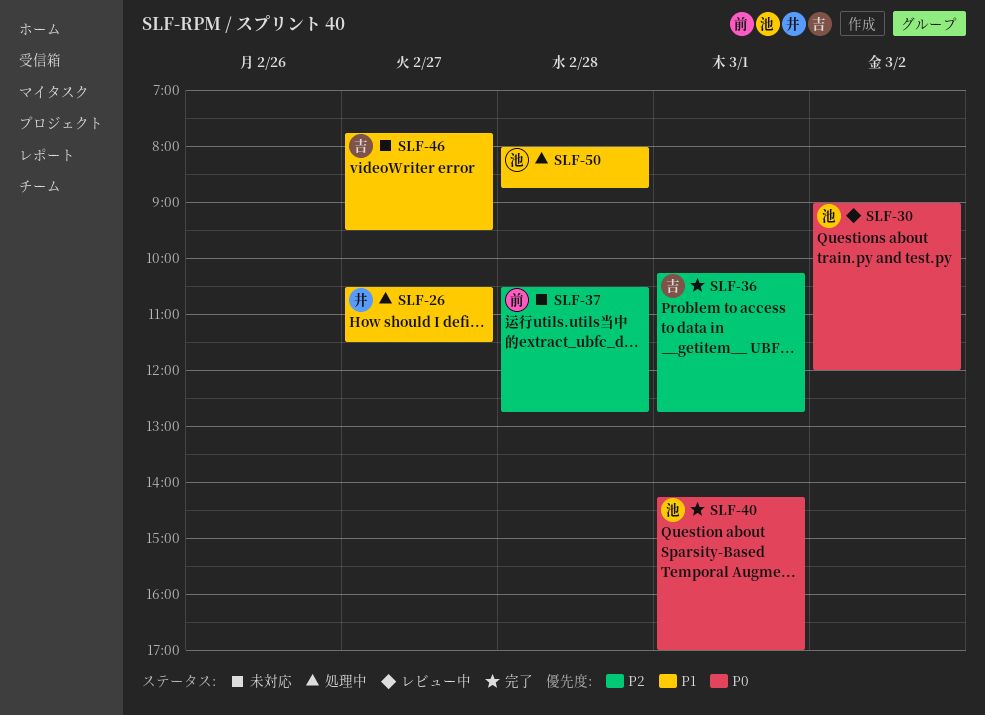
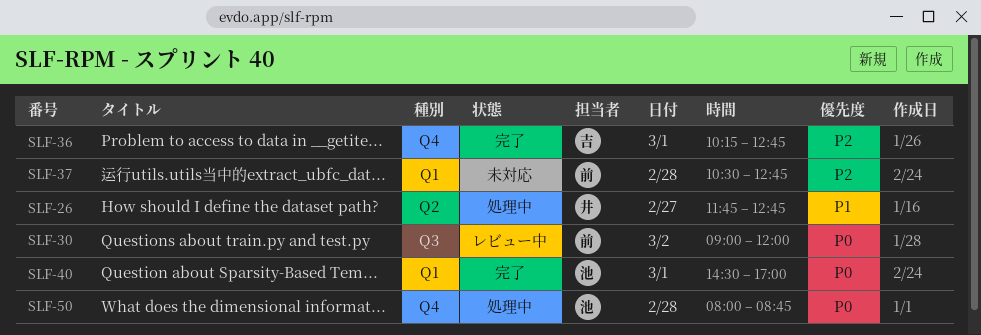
SLF-26, begins: 10:30 -> 11:45
SLF-26, ends: 11:30 -> 12:45
SLF-30, owner: 池 -> 前
SLF-40, begins: 14:15 -> 14:30
SLF-46: present -> none
SLF-50, priority: P1 -> P0

